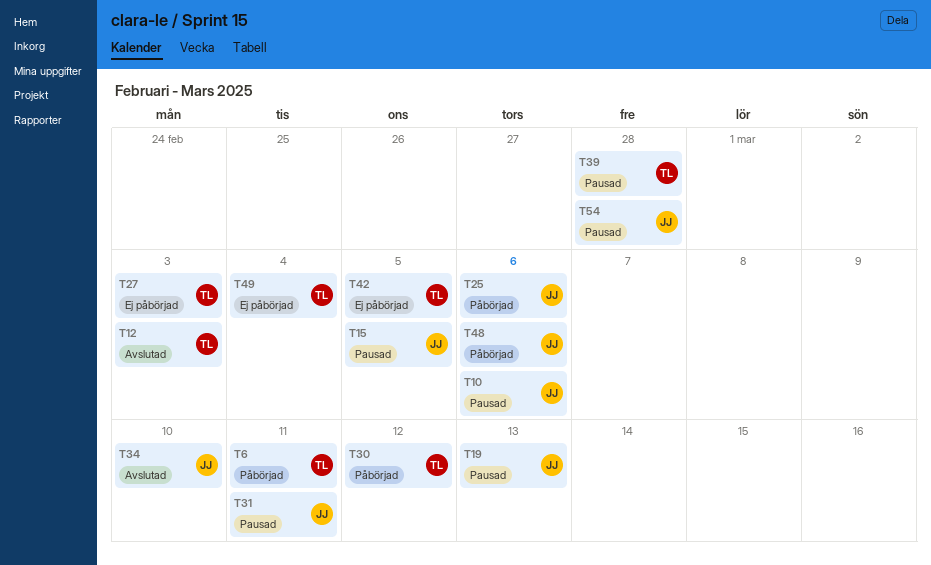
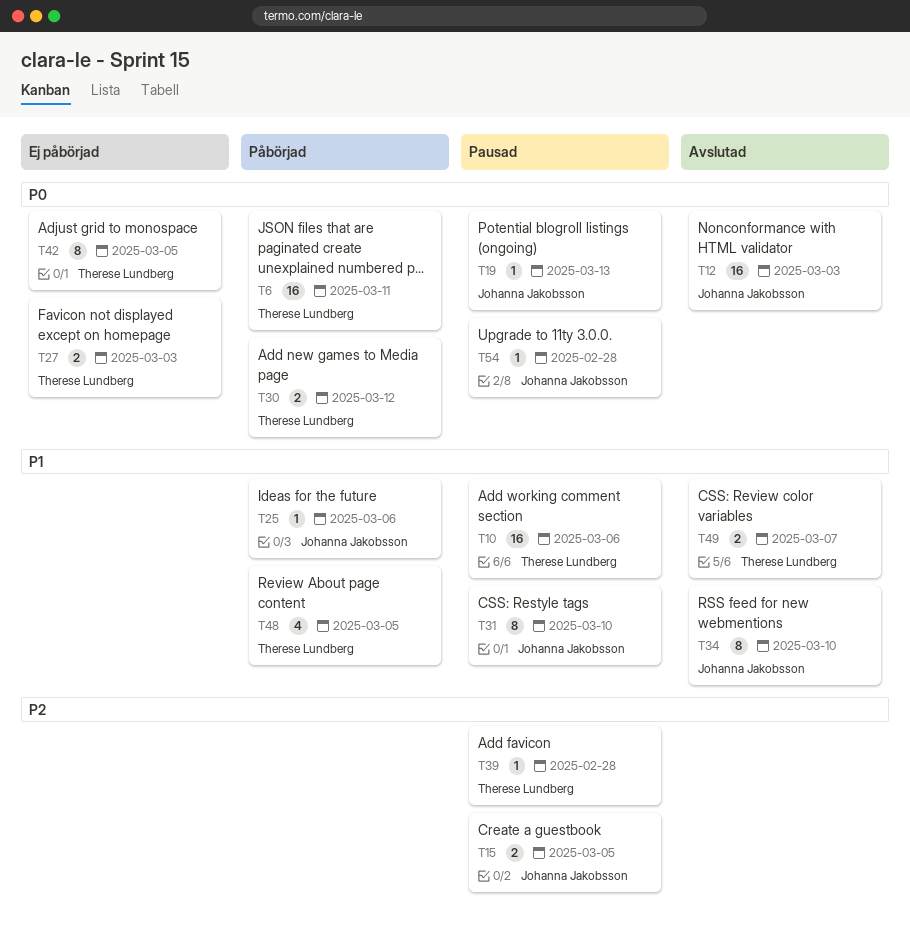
T10, owner: Johanna Jakobsson -> Therese Lundberg
T12, owner: Therese Lundberg -> Johanna Jakobsson
T31, due: Mar 11 -> Mar 10
T48, owner: Johanna Jakobsson -> Therese Lundberg
T48, due: Mar 6 -> Mar 5
T49, status: Ej påbörjad -> Avslutad
T49, due: Mar 4 -> Mar 7

